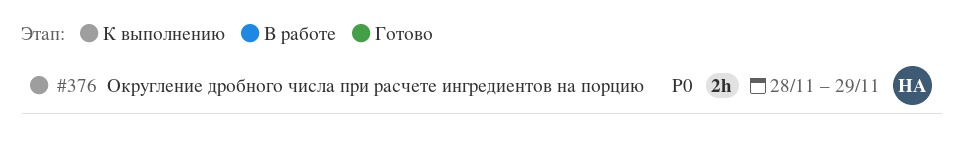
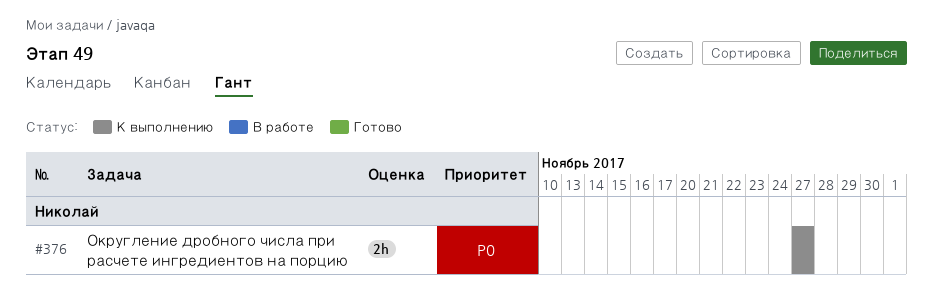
#376, start: Nov 28 -> Nov 27
#376, due: Nov 29 -> Nov 27

